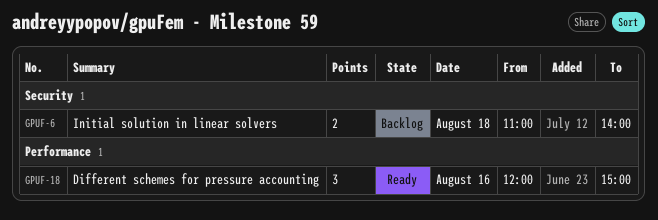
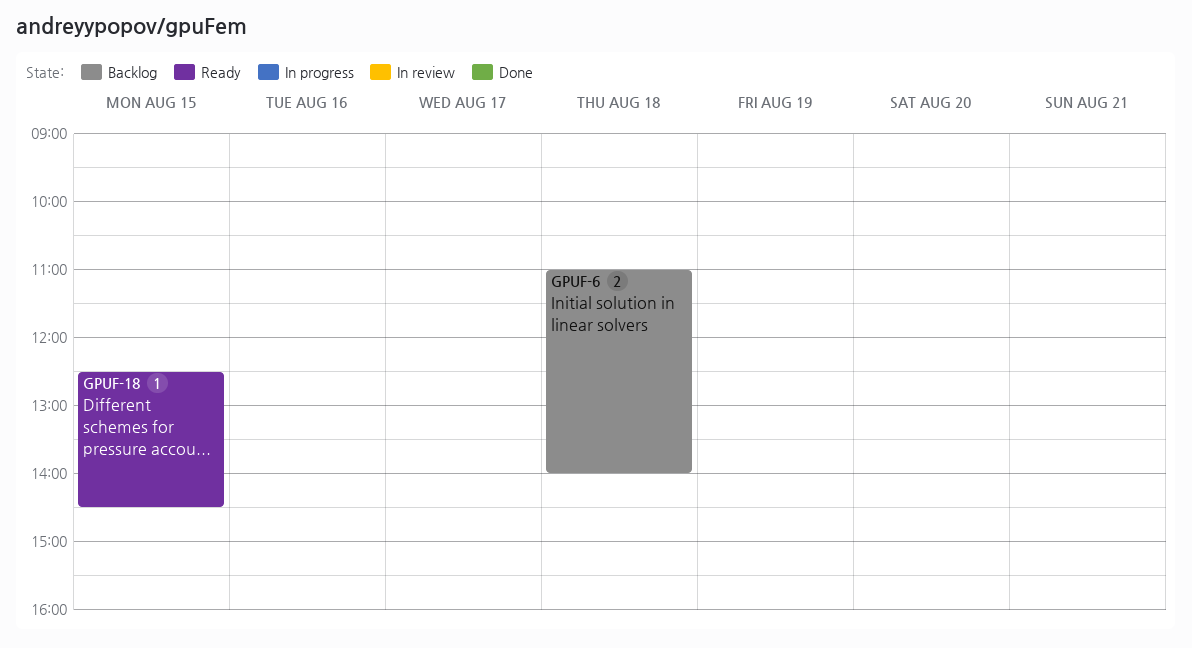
GPUF-18, estimate: 3 -> 1
GPUF-18, day: Aug 16 -> Aug 15
GPUF-18, begins: 12:00 -> 12:30
GPUF-18, ends: 15:00 -> 14:30

